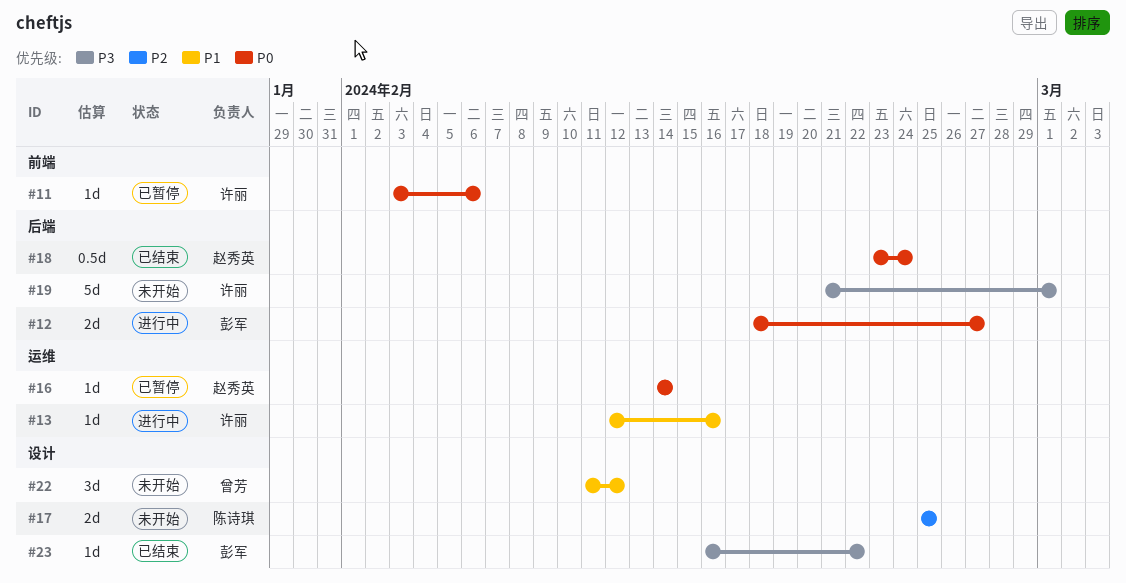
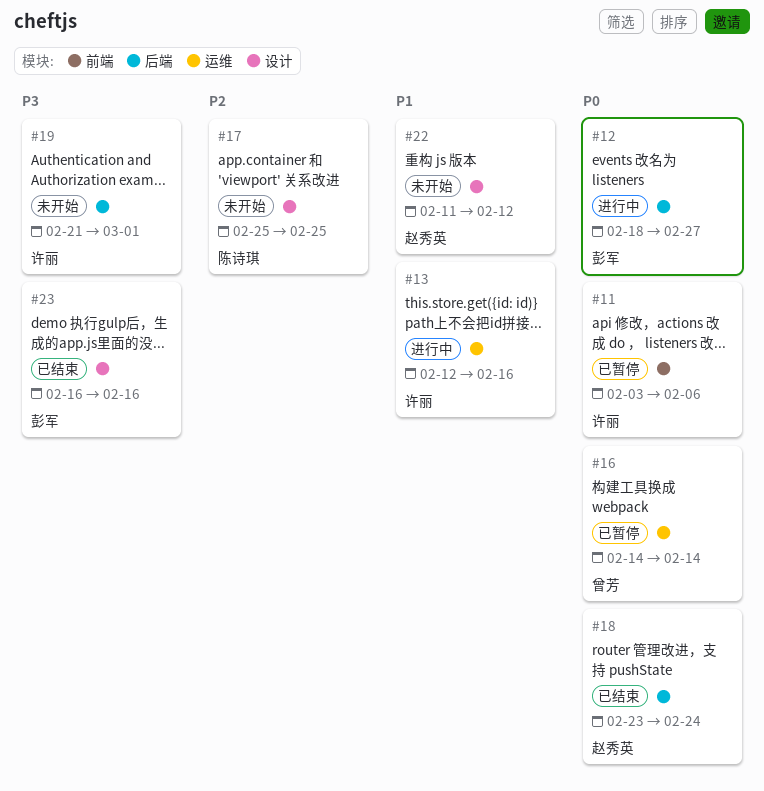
#16, owner: 赵秀英 -> 曾芳
#22, owner: 曾芳 -> 赵秀英
#23, due: Feb 22 -> Feb 16

